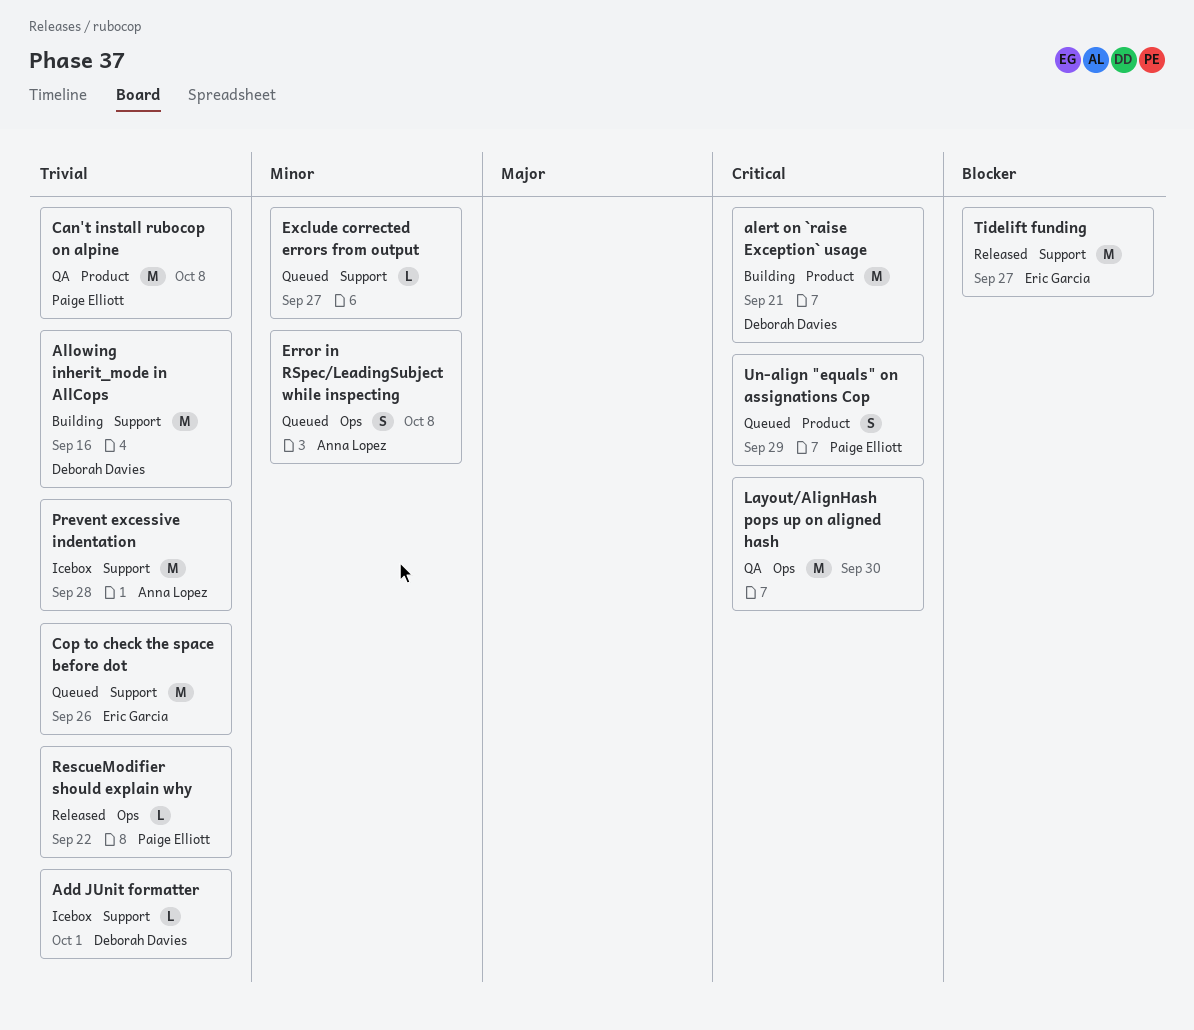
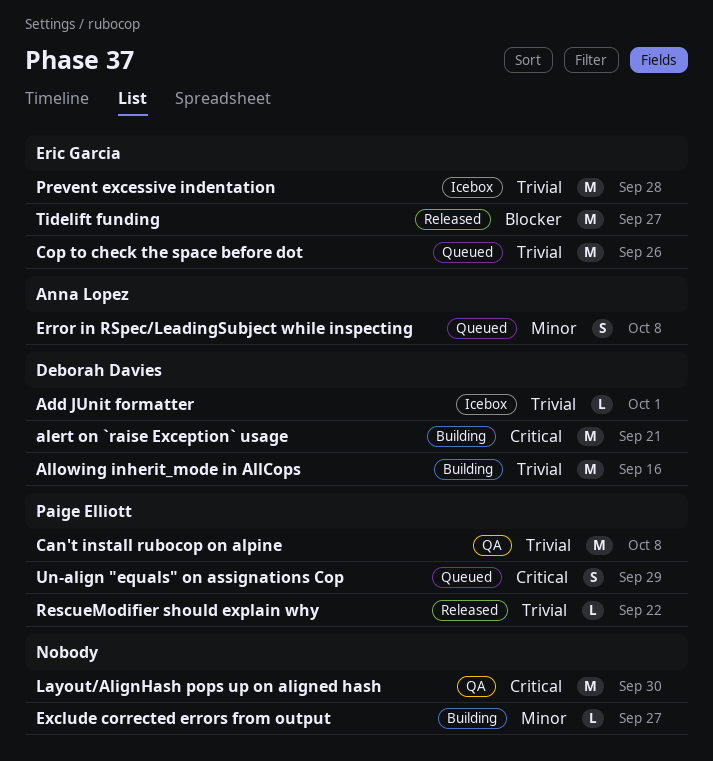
Exclude corrected errors from output, status: Queued -> Building
Prevent excessive indentation, owner: Anna Lopez -> Eric Garcia

